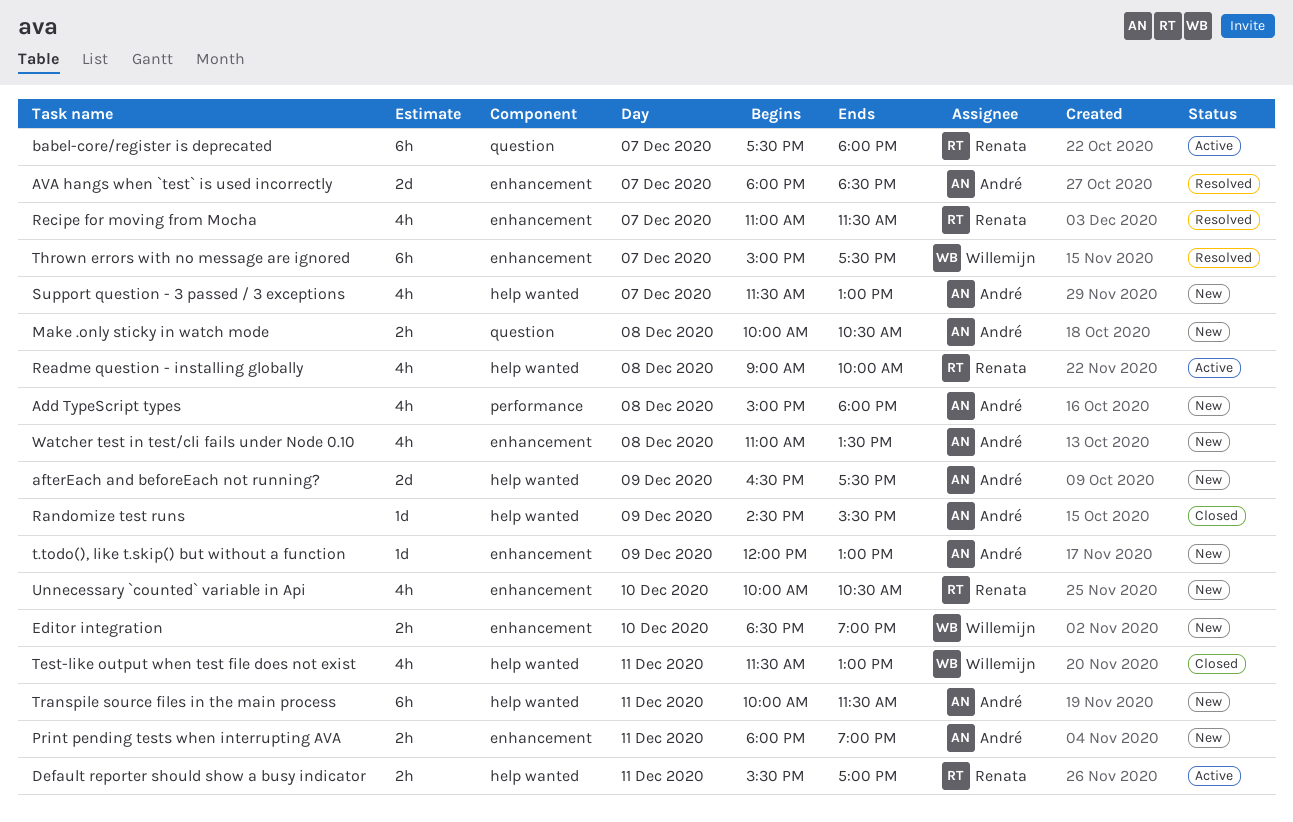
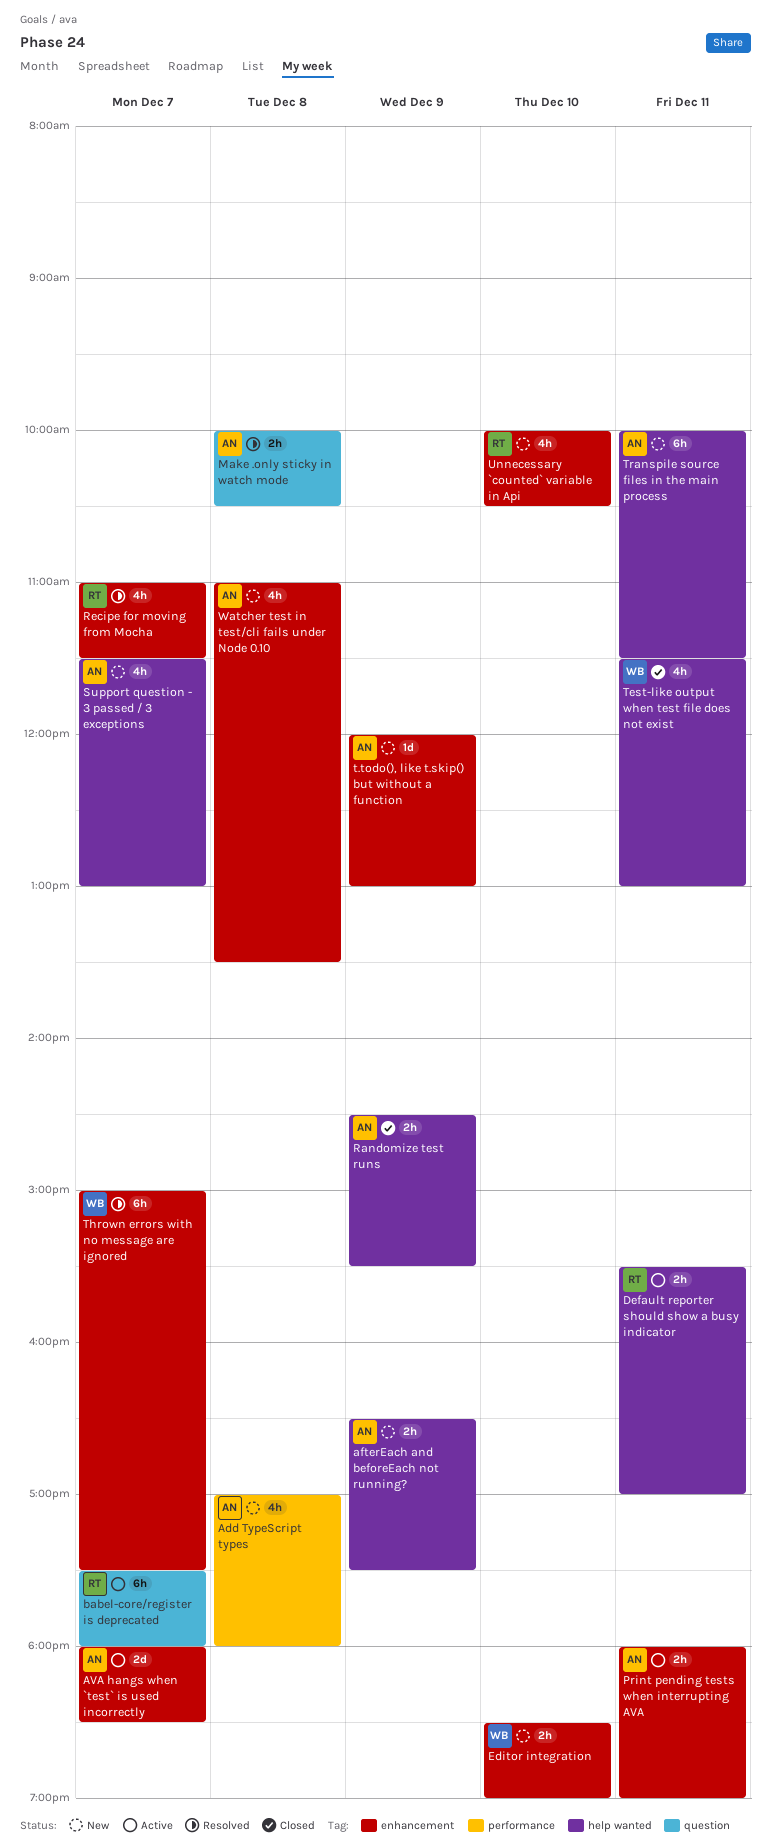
Add TypeScript types, begins: 15:00 -> 17:00
afterEach and beforeEach not running?, estimate: 2d -> 2h
AVA hangs when `test` is used incorrectly, status: Resolved -> Active
Make .only sticky in watch mode, status: New -> Resolved
Print pending tests when interrupting AVA, status: New -> Active
Randomize test runs, estimate: 1d -> 2h
Readme question - installing globally: present -> none

